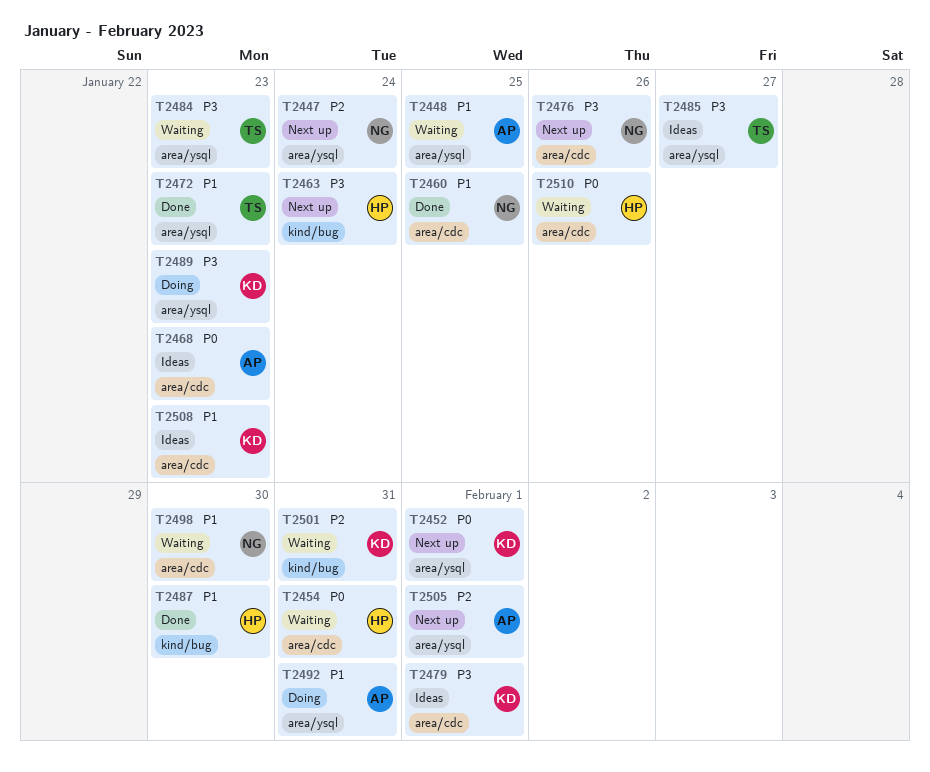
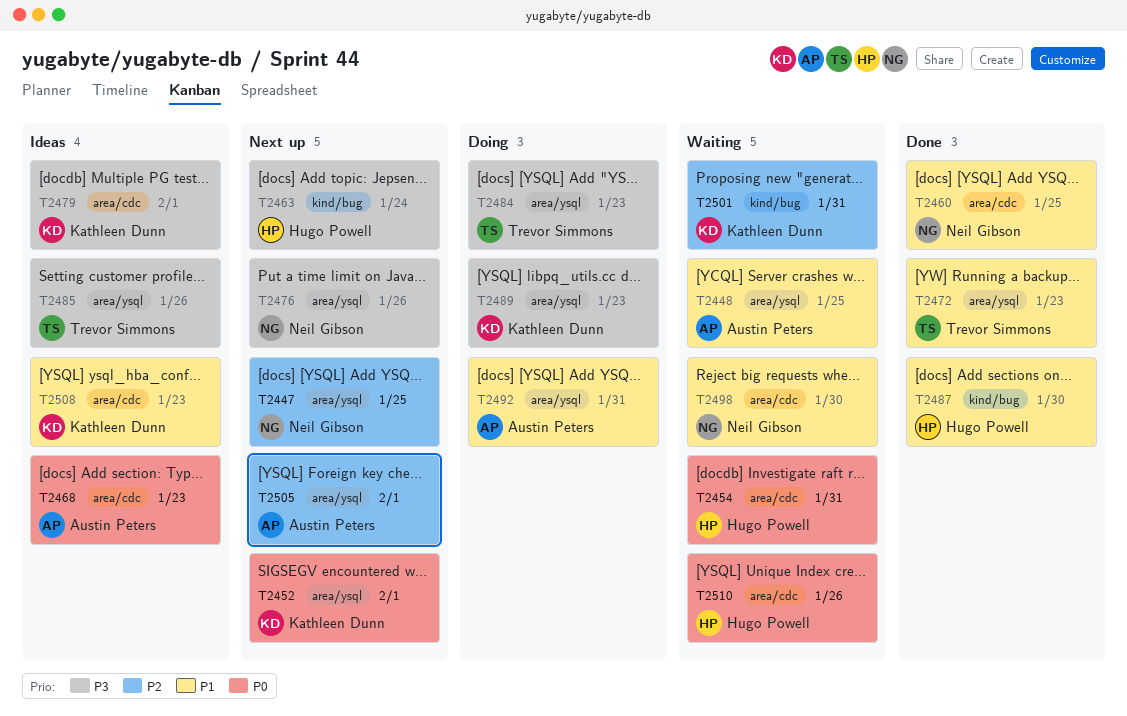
T2447, due: Jan 24 -> Jan 25
T2476, label: area/cdc -> area/ysql
T2484, status: Waiting -> Doing
T2485, due: Jan 27 -> Jan 26

